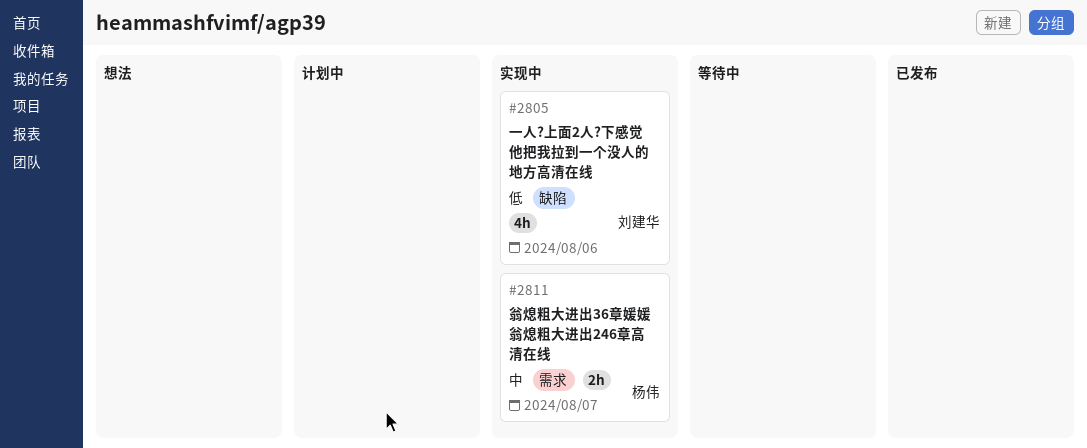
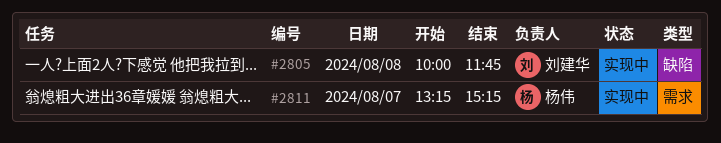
#2805, day: Aug 6 -> Aug 8

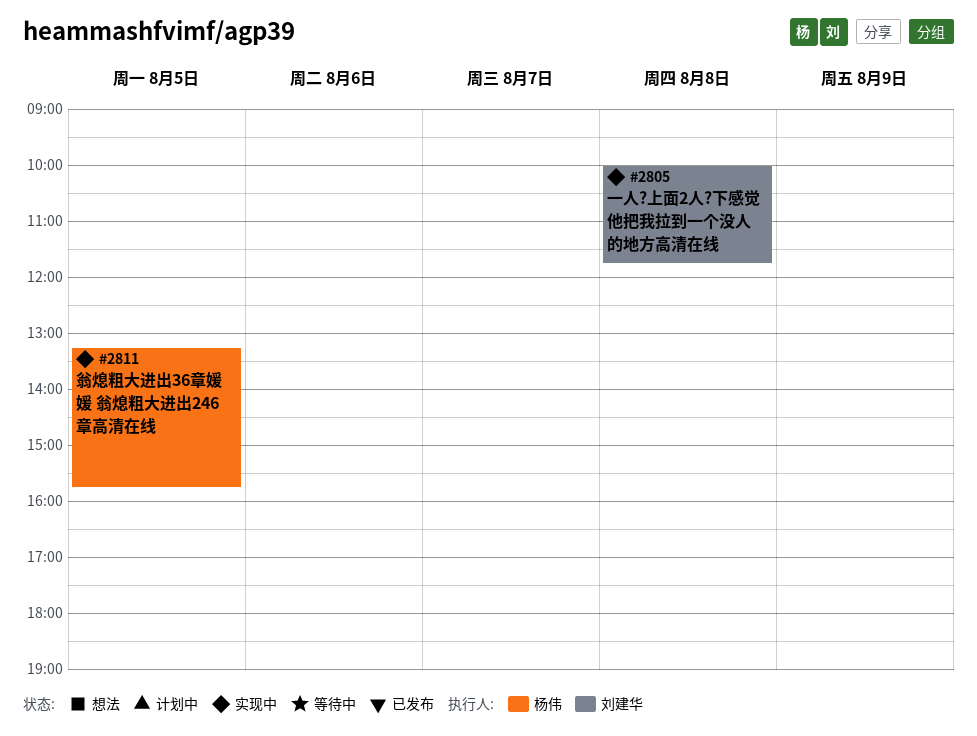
#2811, day: Aug 7 -> Aug 5
#2811, ends: 15:15 -> 15:45

